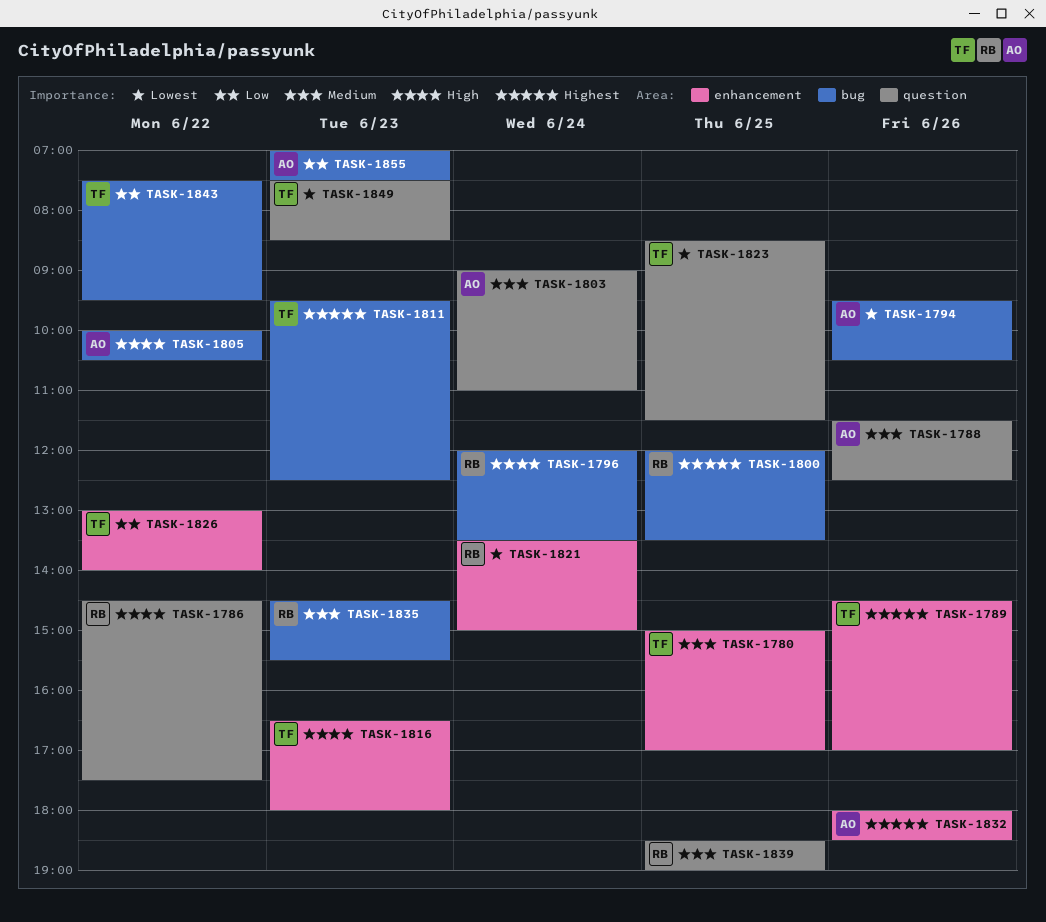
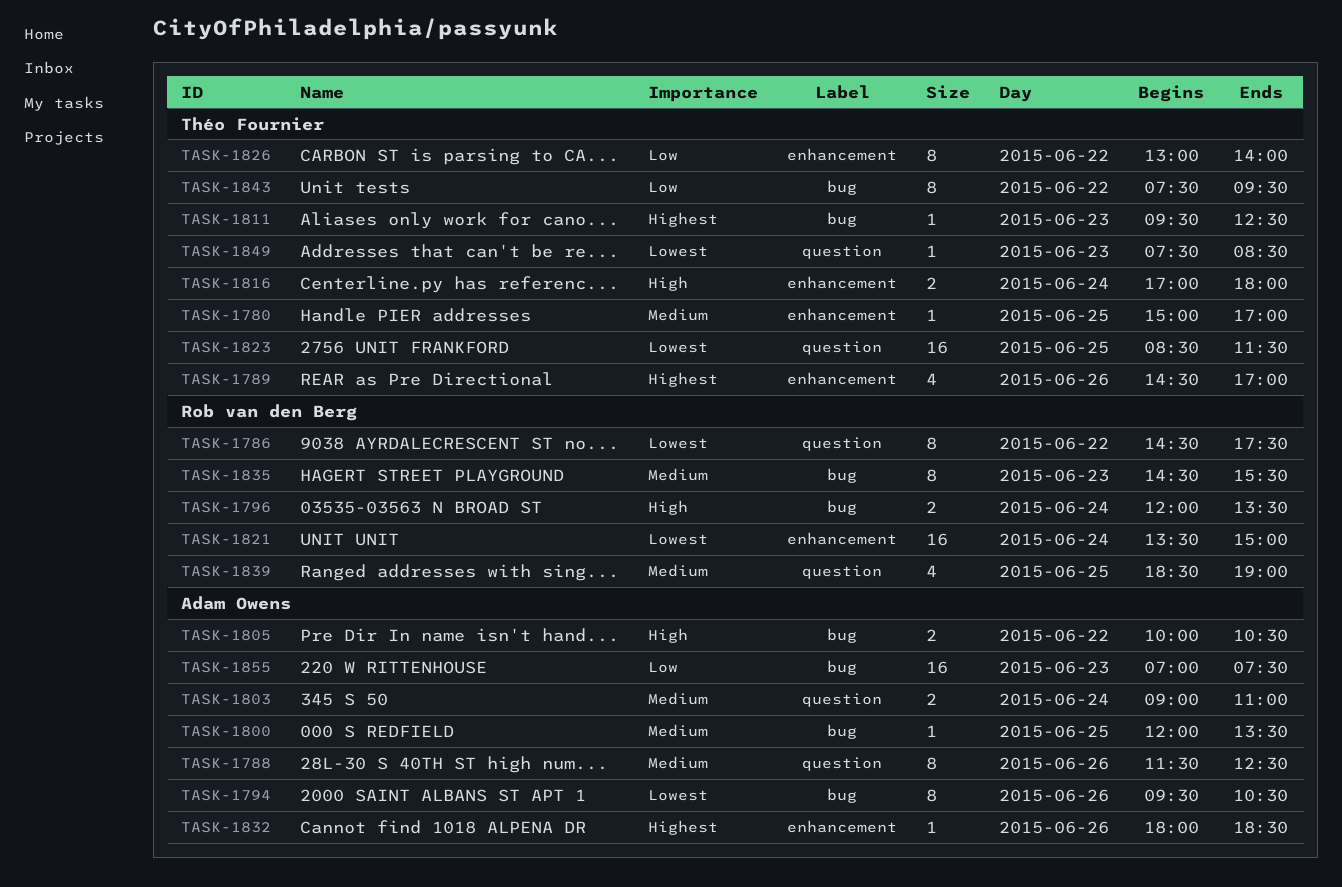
TASK-1786, priority: High -> Lowest
TASK-1800, owner: Rob van den Berg -> Adam Owens
TASK-1800, priority: Highest -> Medium
TASK-1816, day: Jun 23 -> Jun 24
TASK-1816, begins: 16:30 -> 17:00

